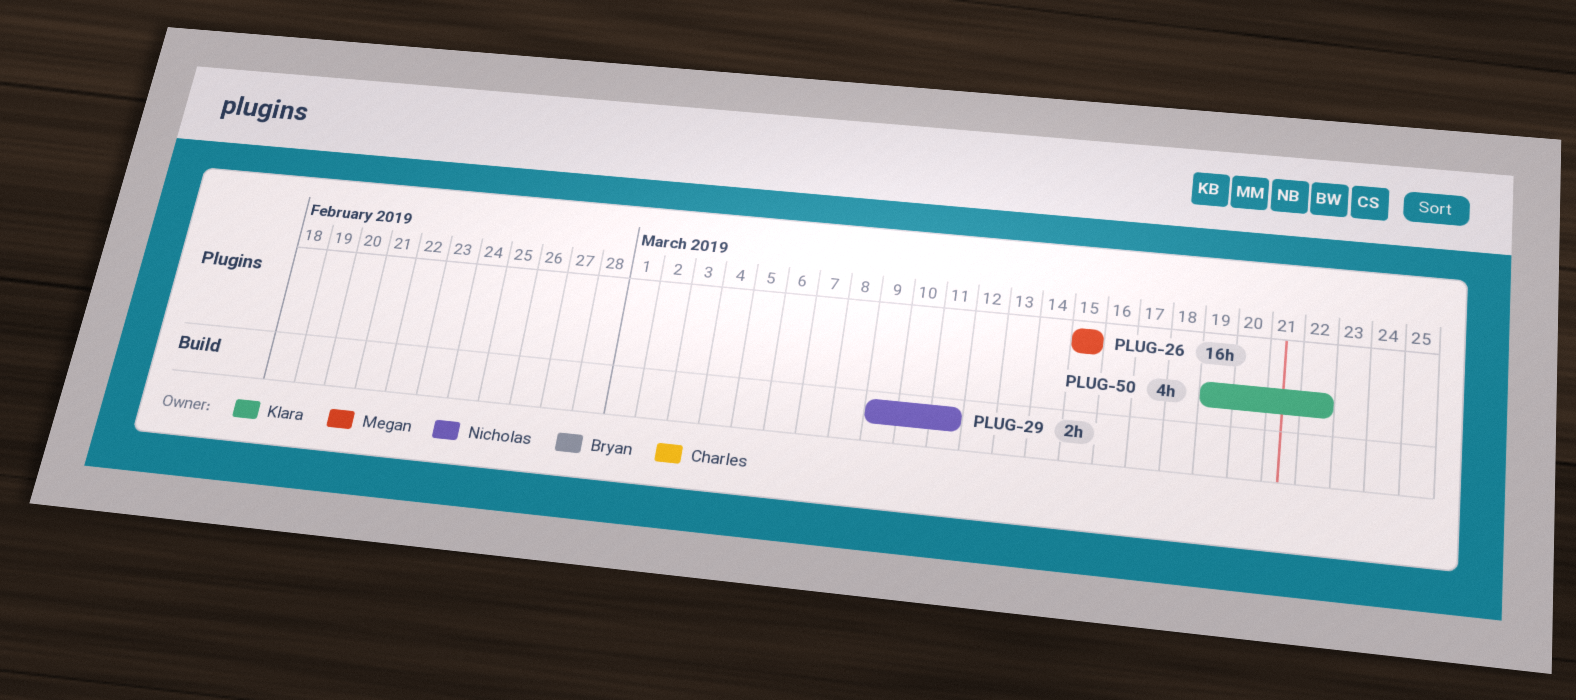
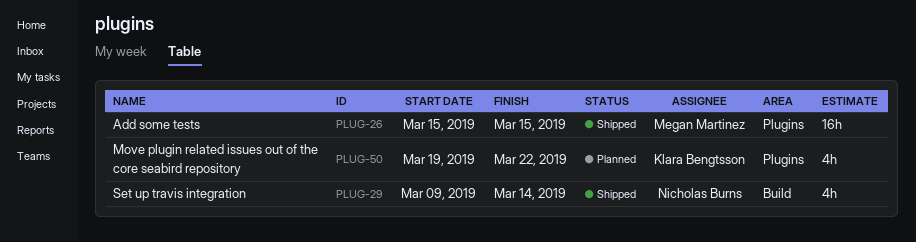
PLUG-29, estimate: 2h -> 4h
PLUG-29, due: Mar 11 -> Mar 14

